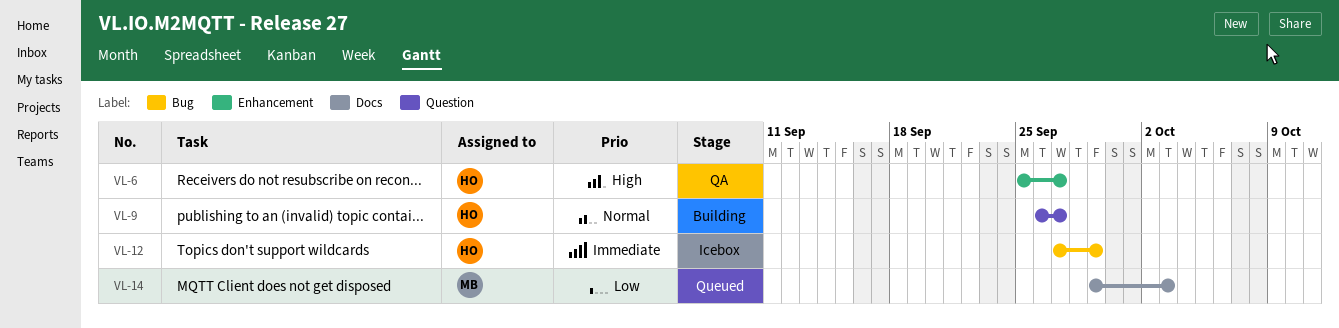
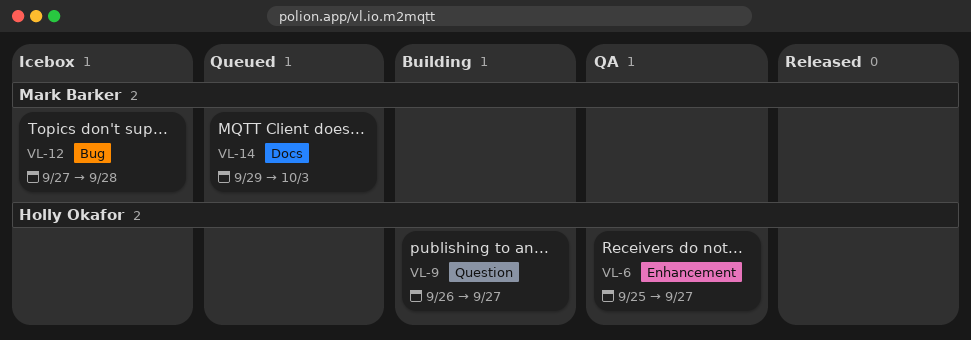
VL-12, owner: Holly Okafor -> Mark Barker
VL-12, due: Sep 29 -> Sep 28

